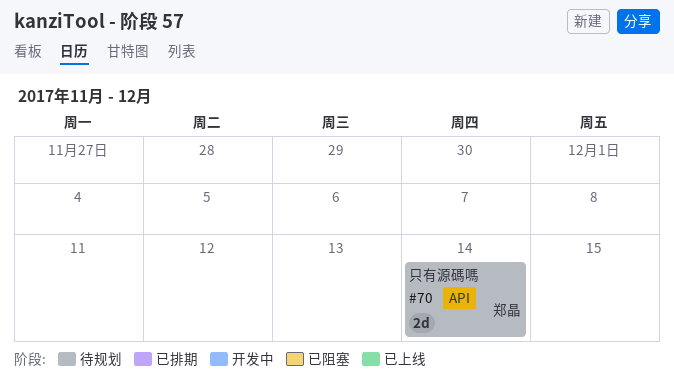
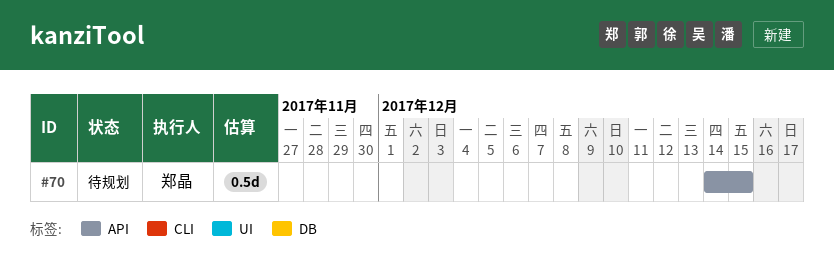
#70, estimate: 2d -> 0.5d
#70, due: Dec 14 -> Dec 15

